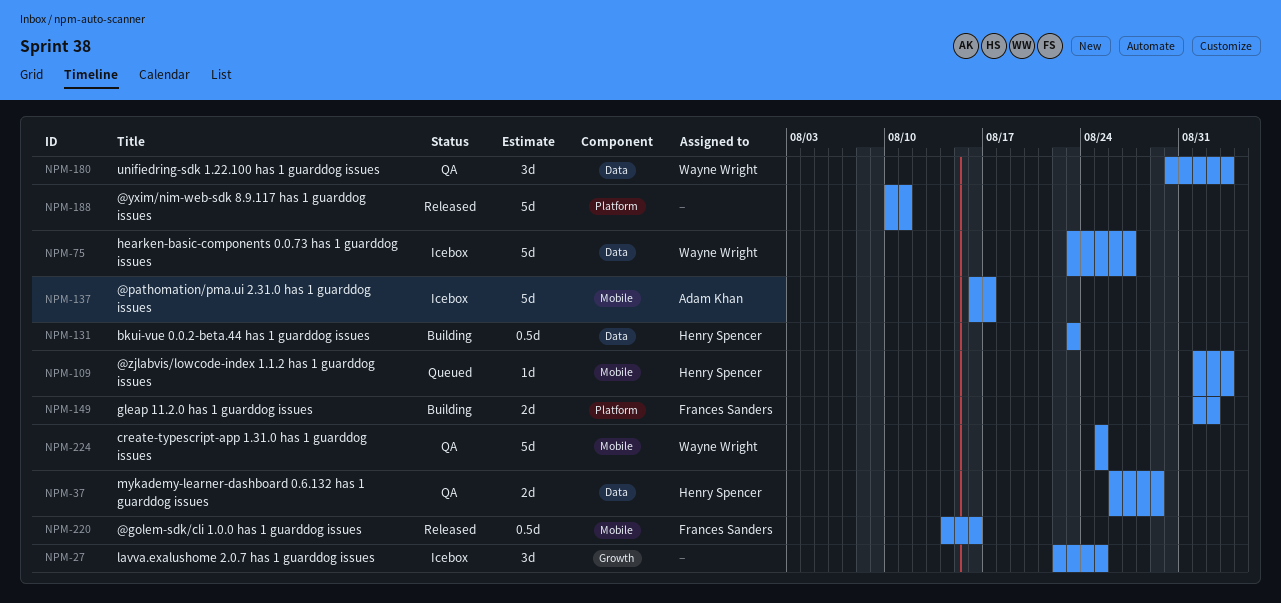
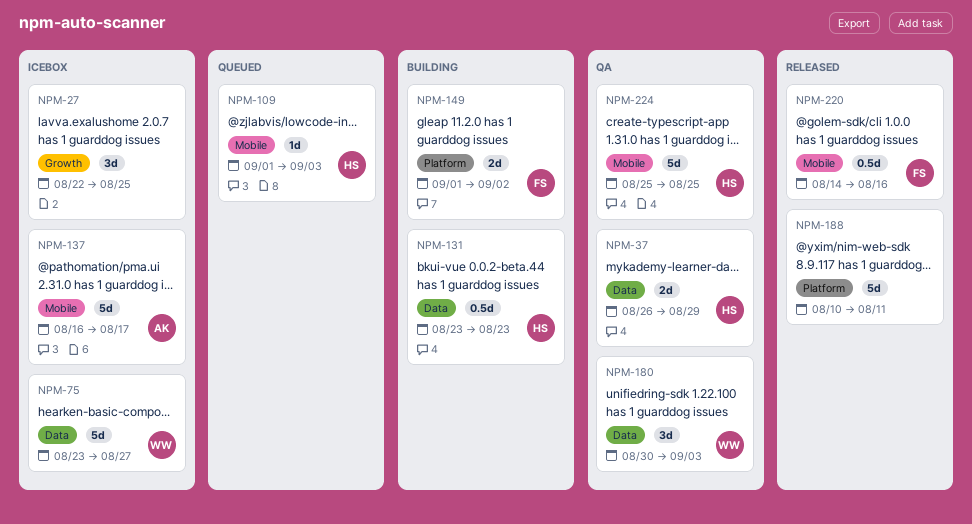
NPM-224, owner: Wayne Wright -> Henry Spencer

